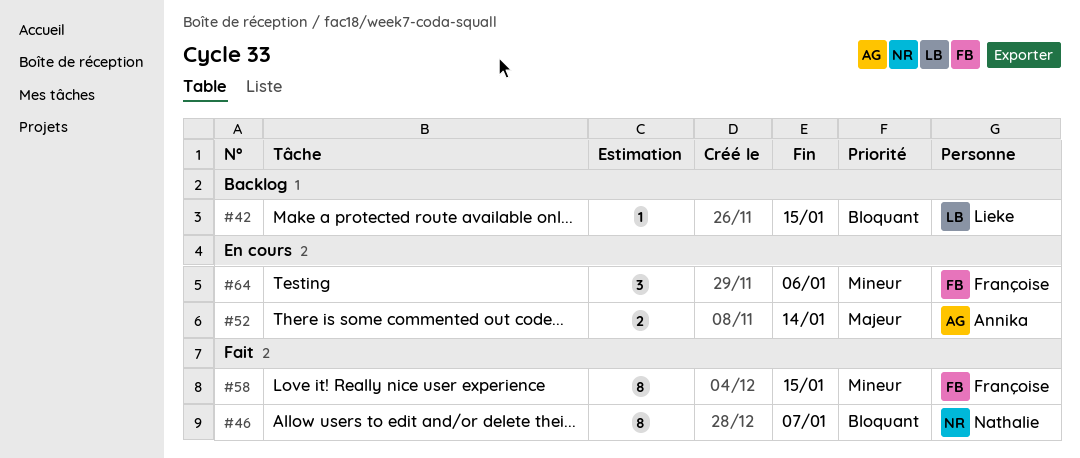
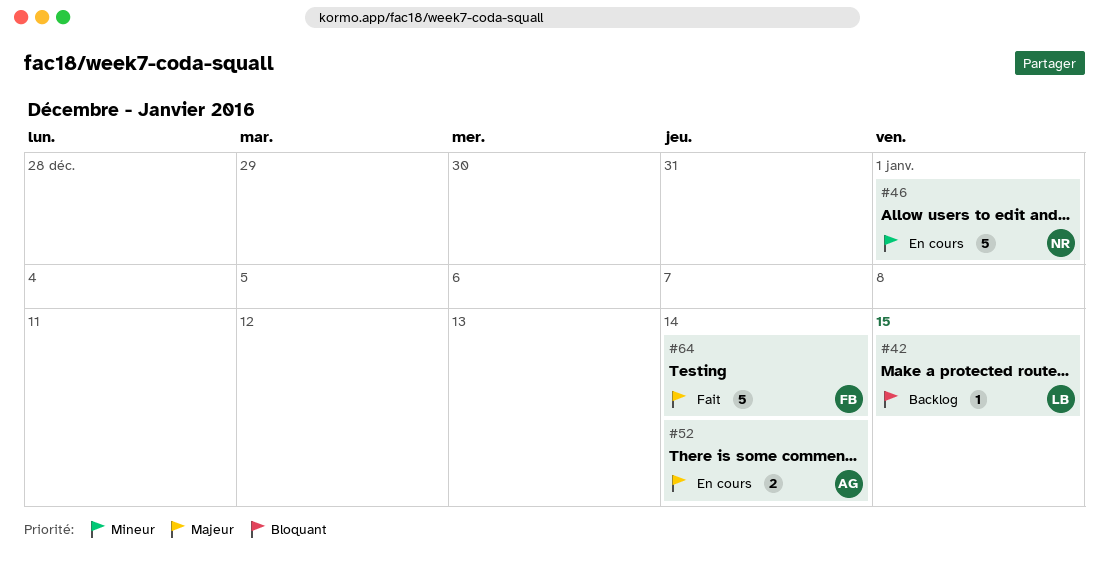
#46, status: Fait -> En cours
#46, priority: Bloquant -> Mineur
#46, estimate: 8 -> 5
#46, due: Jan 7 -> Jan 1
#58: present -> none
#64, status: En cours -> Fait
#64, priority: Mineur -> Majeur
#64, estimate: 3 -> 5
#64, due: Jan 6 -> Jan 14

